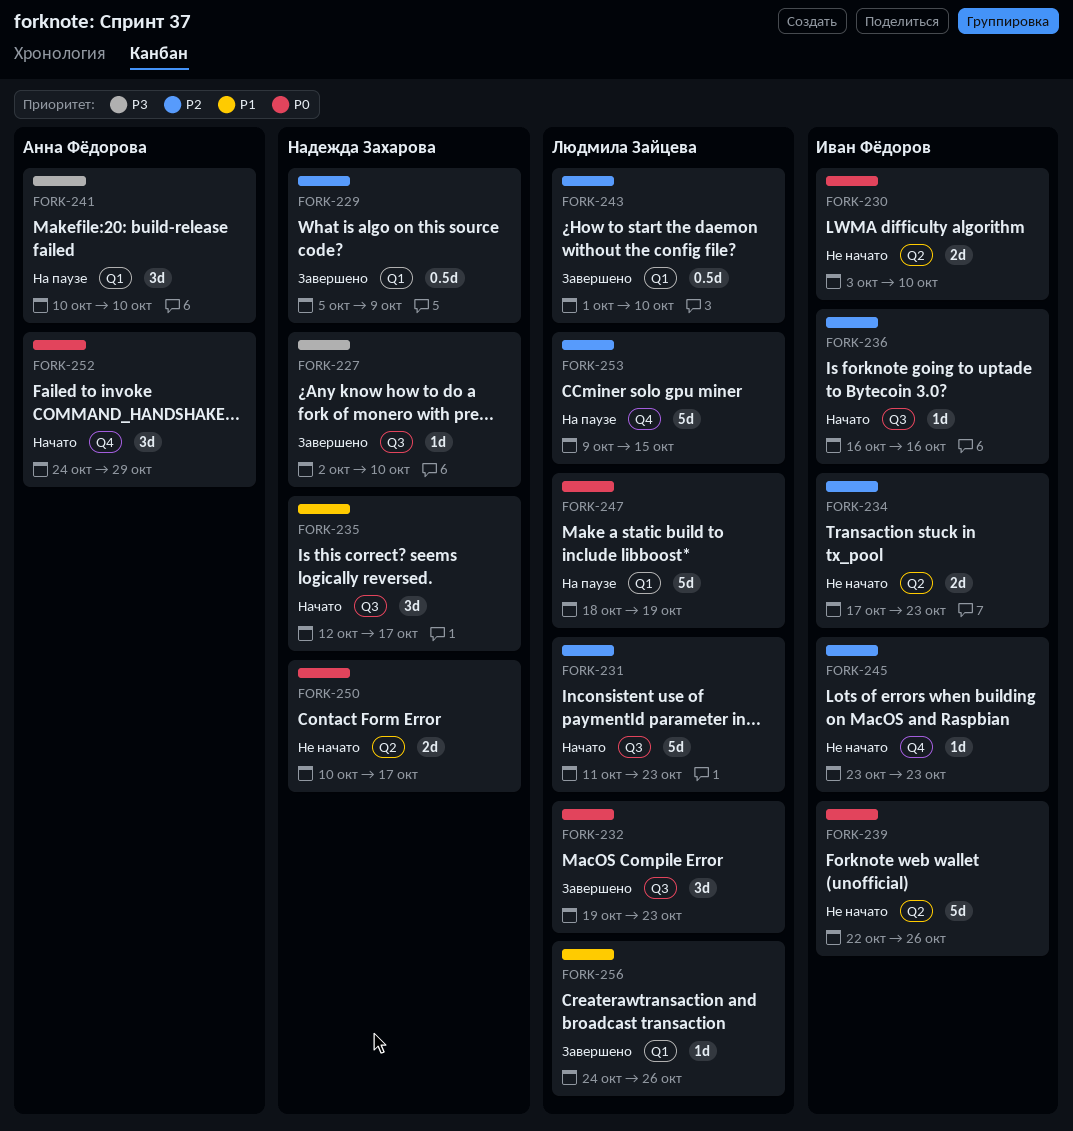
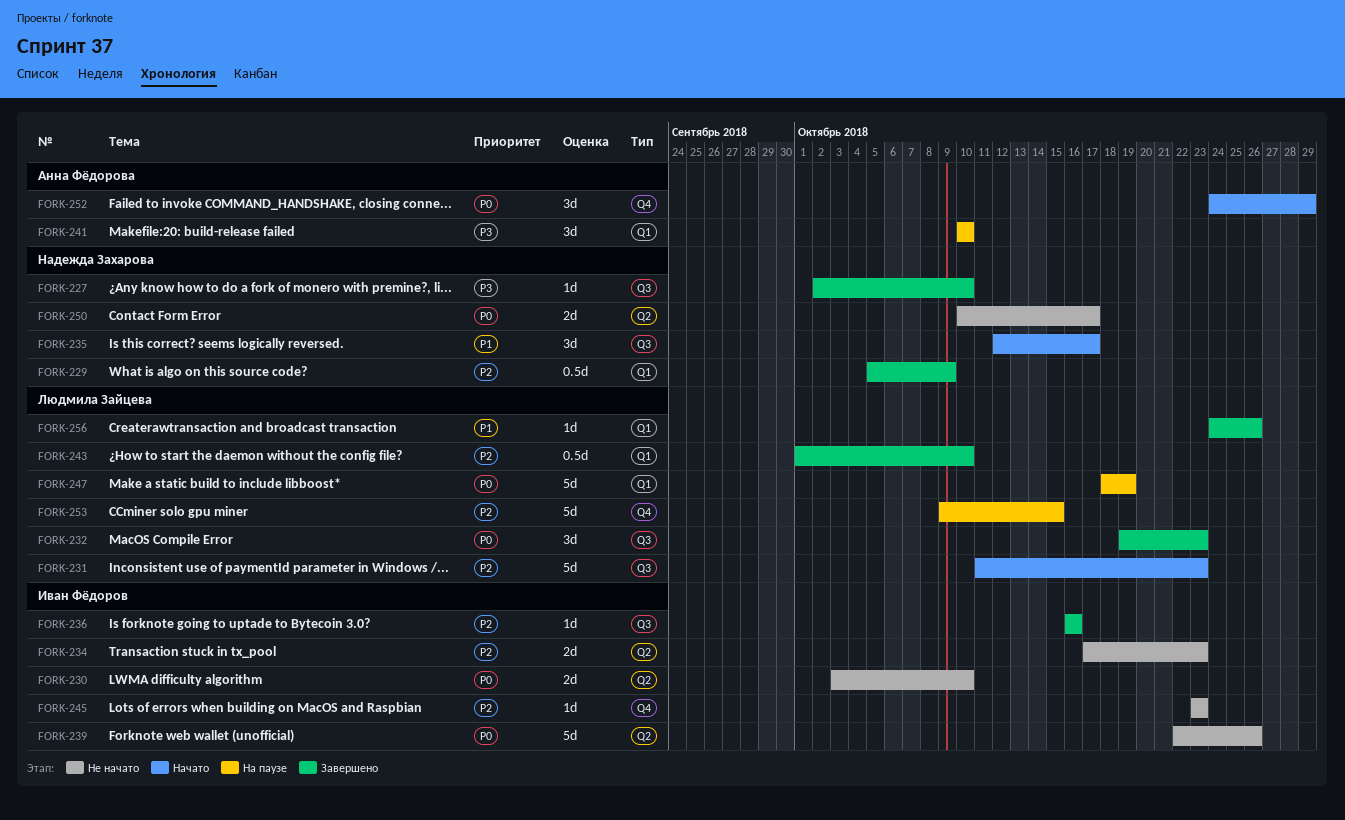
FORK-236, status: Начато -> Завершено

